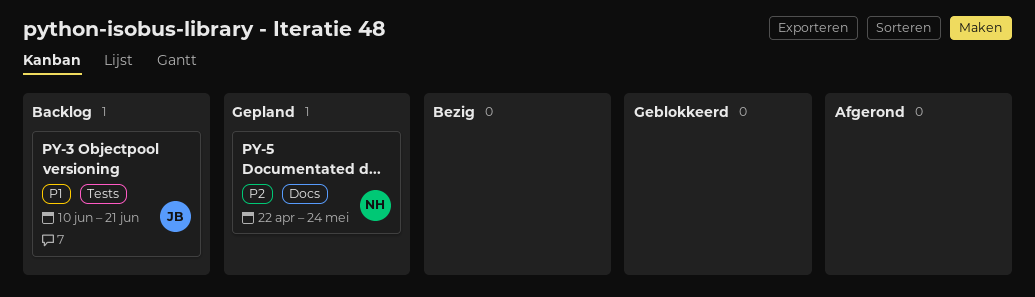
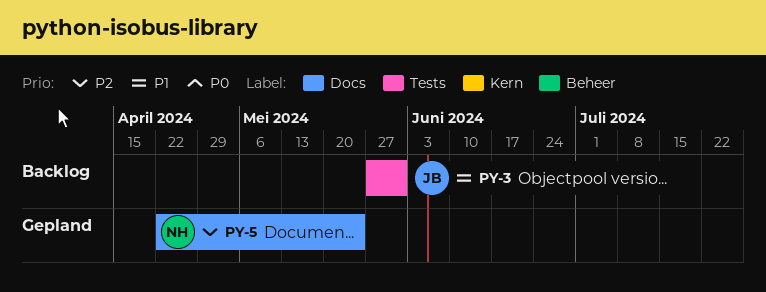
PY-3, start: Jun 10 -> May 27
PY-3, due: Jun 21 -> May 31

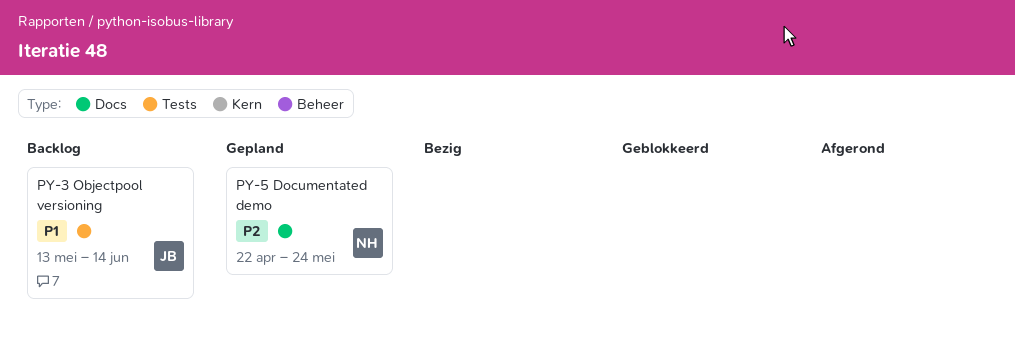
PY-3, start: May 27 -> May 13
PY-3, due: May 31 -> Jun 14

